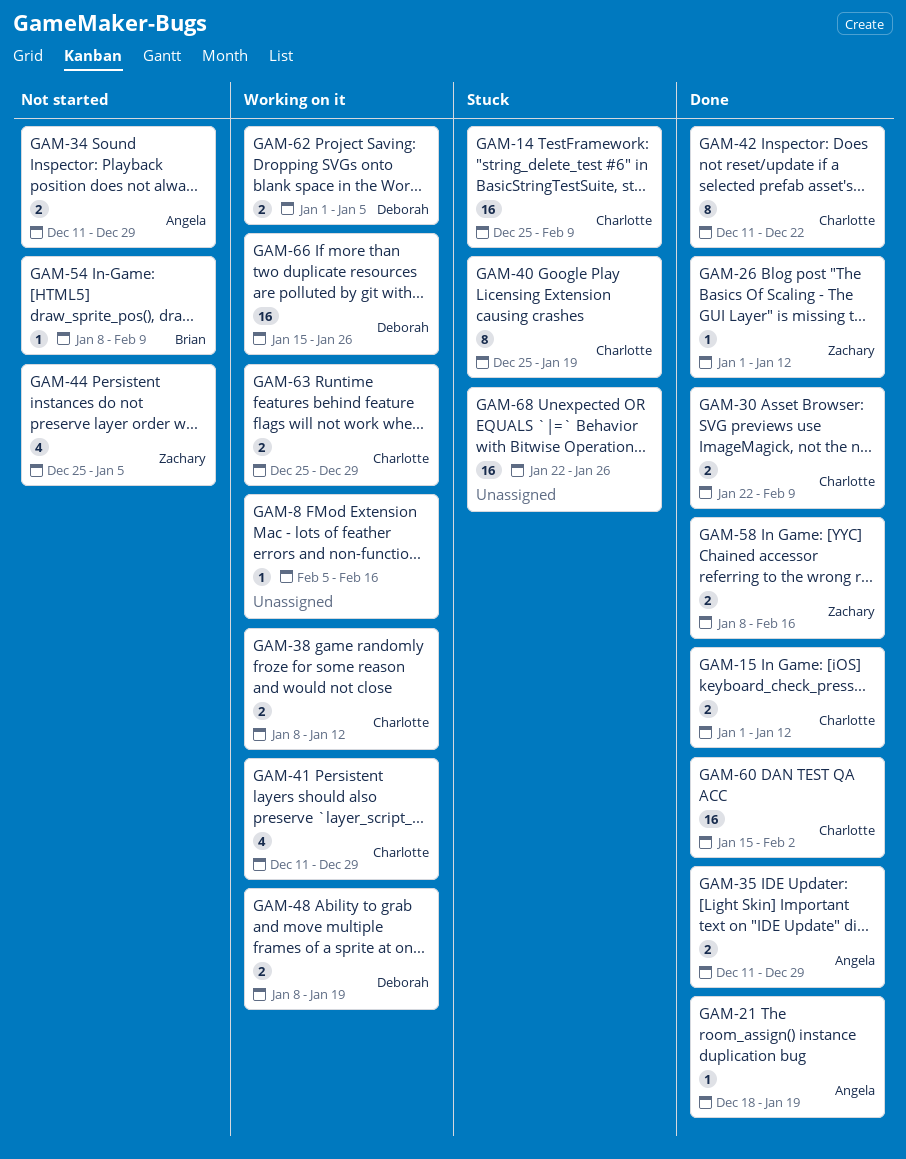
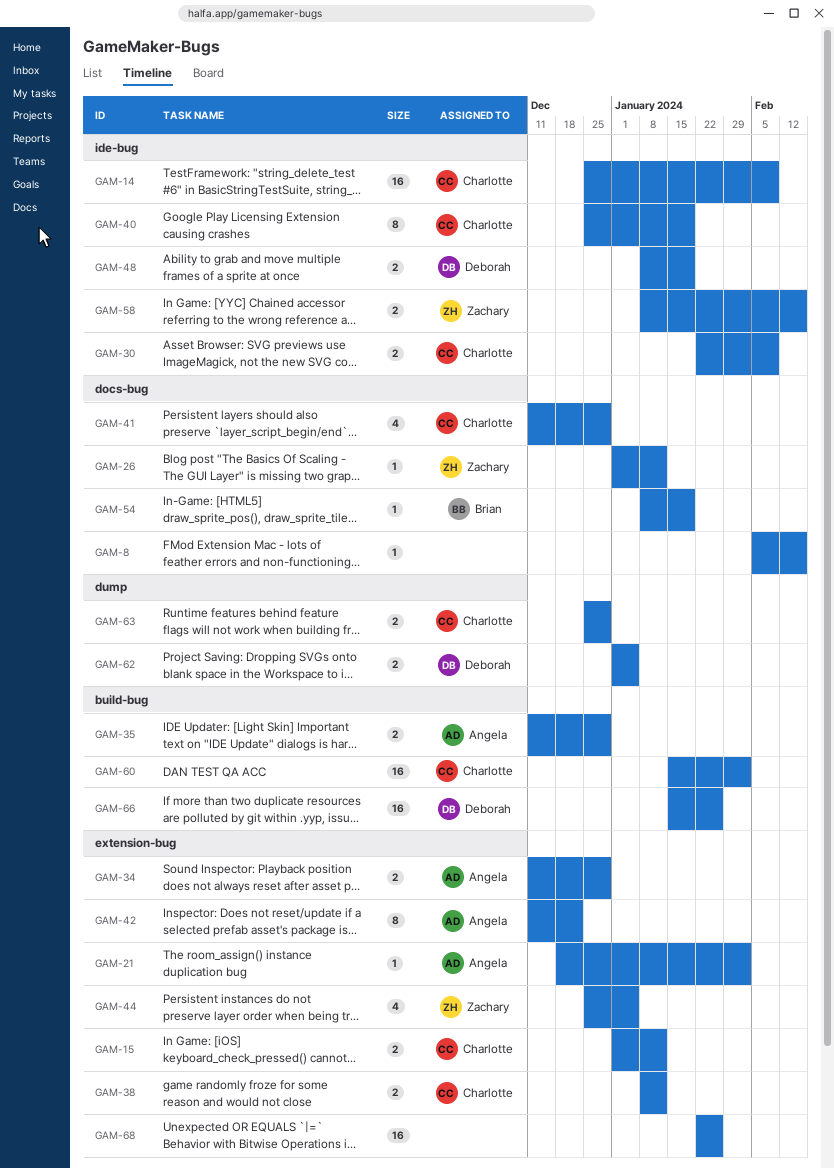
GAM-21, due: Jan 19 -> Feb 2
GAM-42, owner: Charlotte -> Angela
GAM-54, due: Feb 9 -> Jan 19

